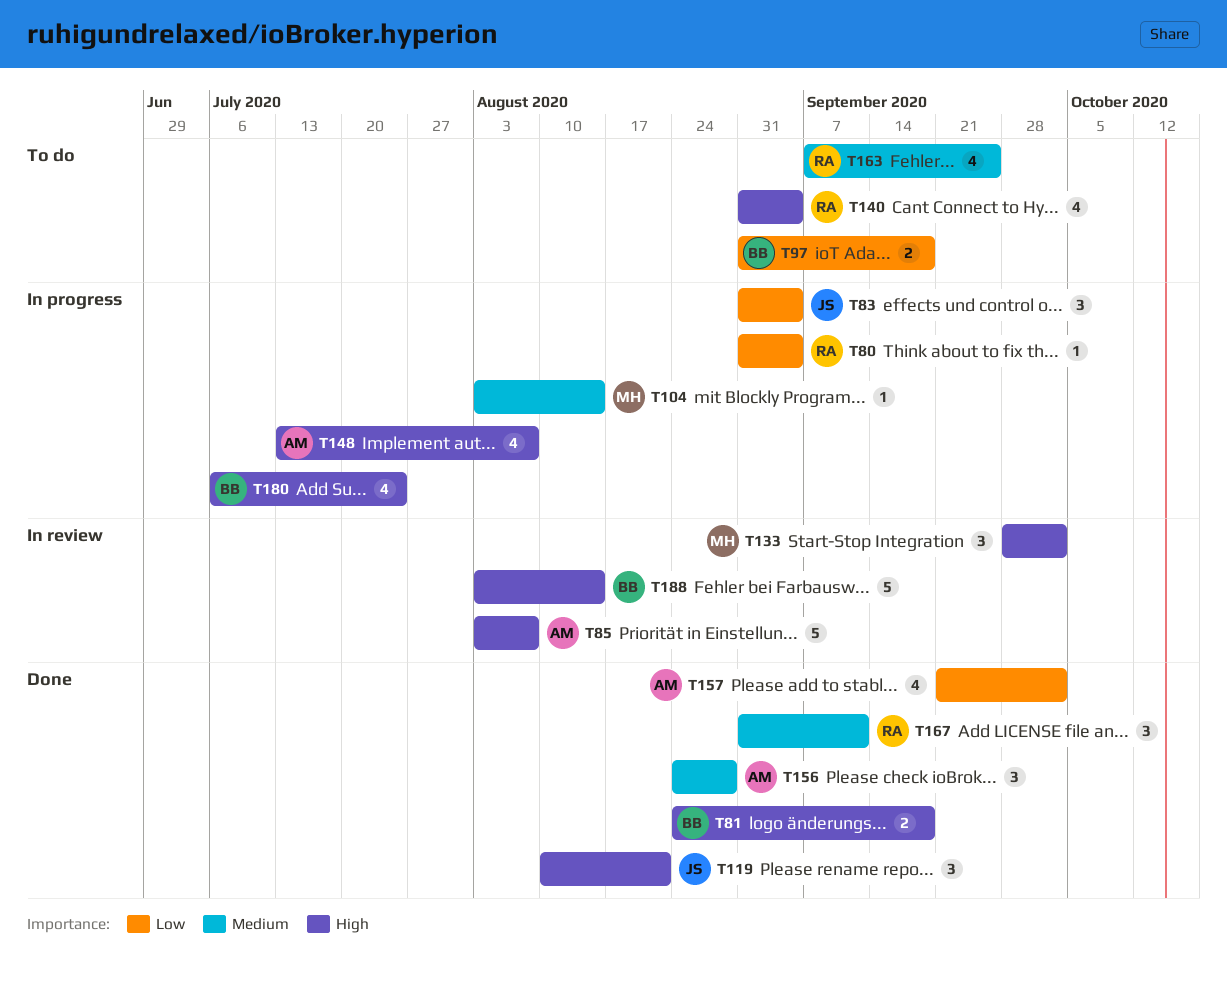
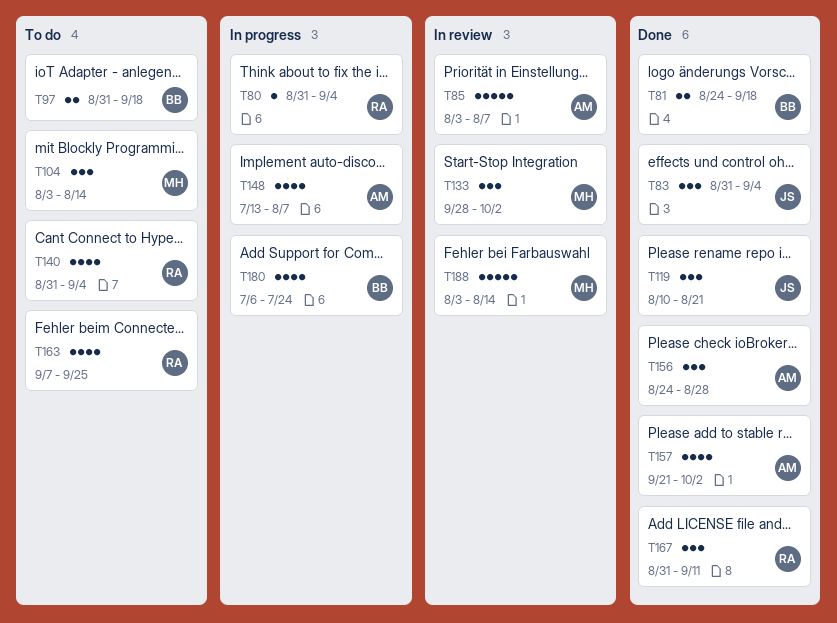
T83, status: In progress -> Done
T104, status: In progress -> To do
T104, estimate: 1 -> 3
T188, owner: BB -> MH

